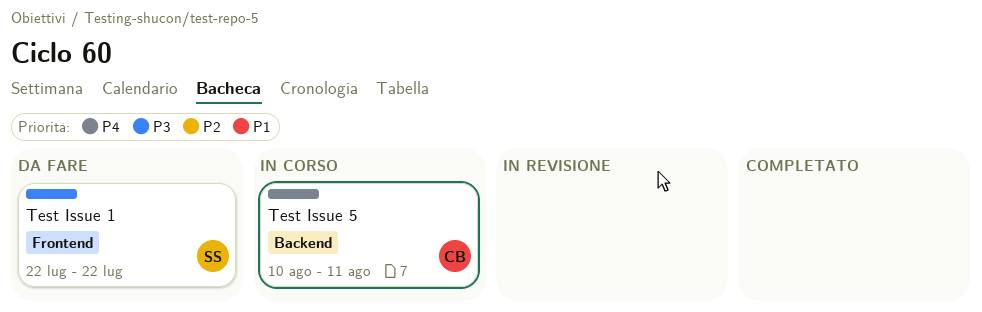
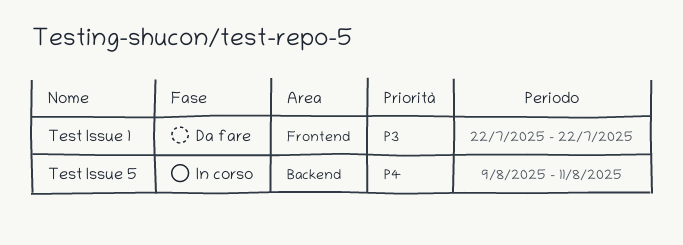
Test Issue 5, start: Aug 10 -> Aug 9

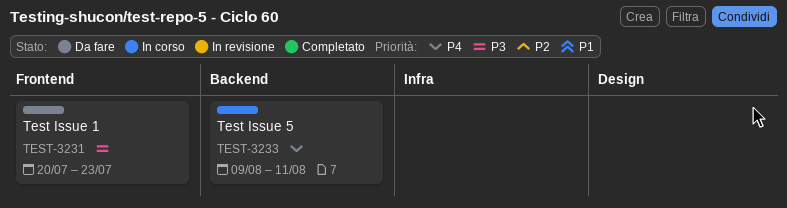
Test Issue 1, start: Jul 22 -> Jul 20
Test Issue 1, due: Jul 22 -> Jul 23

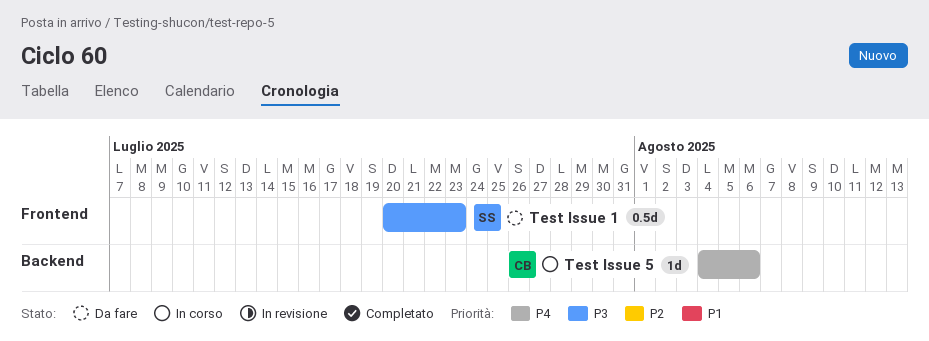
Test Issue 5, start: Aug 9 -> Aug 4
Test Issue 5, due: Aug 11 -> Aug 6

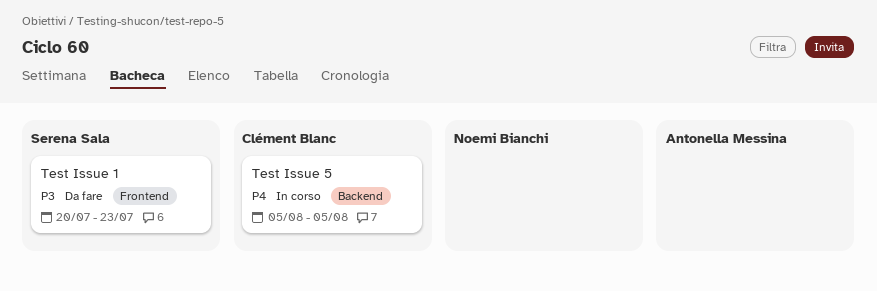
Test Issue 5, start: Aug 4 -> Aug 5
Test Issue 5, due: Aug 6 -> Aug 5

